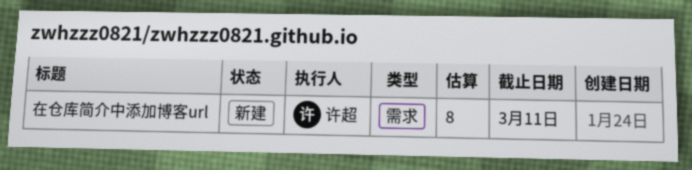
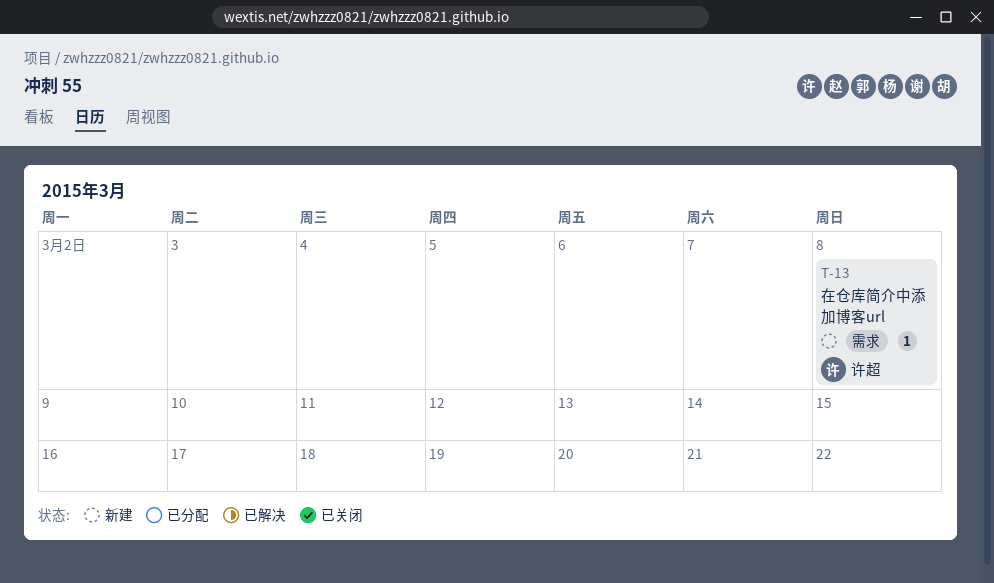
在仓库简介中添加博客url, estimate: 8 -> 1
在仓库简介中添加博客url, due: Mar 11 -> Mar 8

